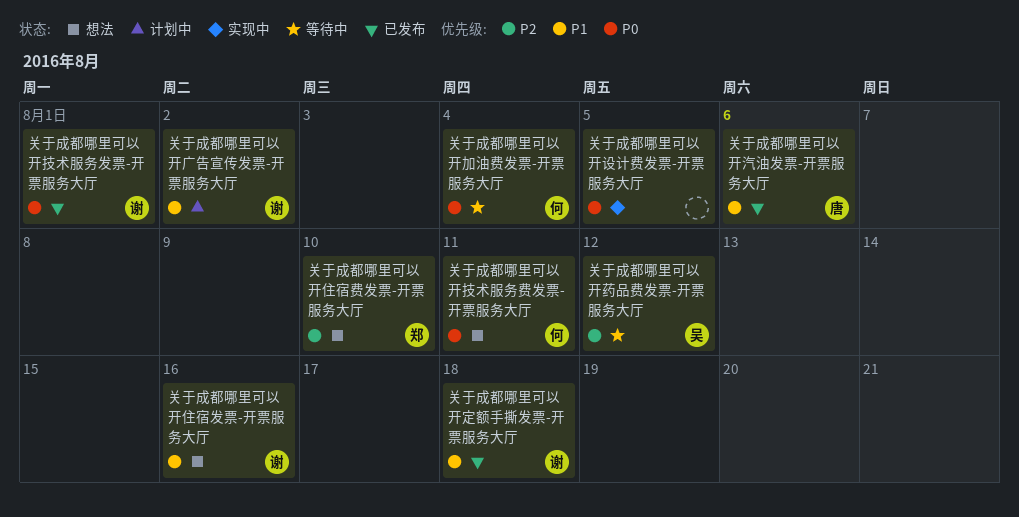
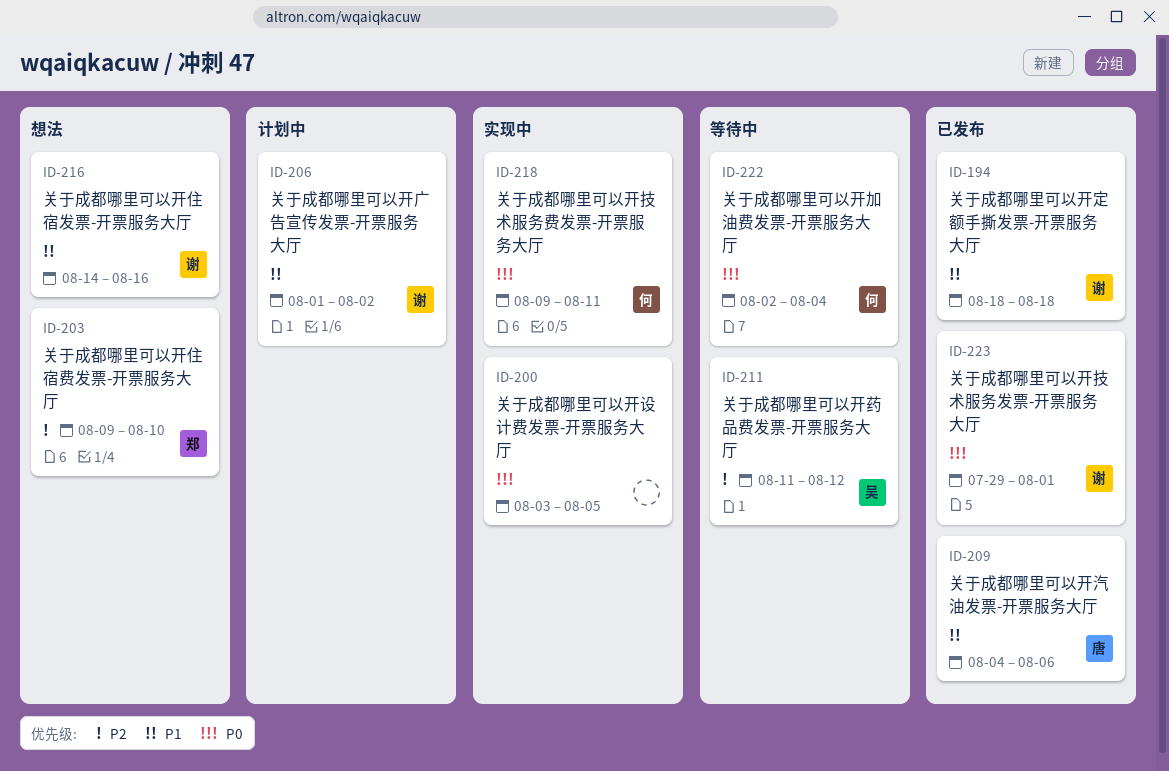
关于成都哪里可以开技术服务费发票-开票服务大厅, status: 想法 -> 实现中

